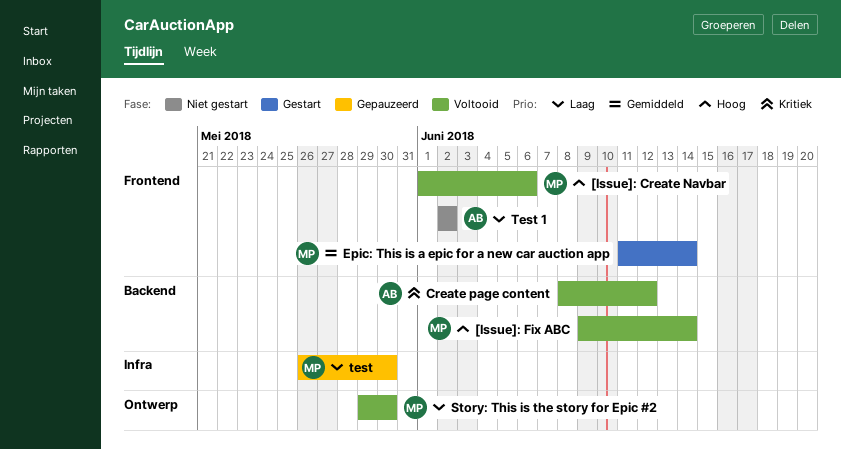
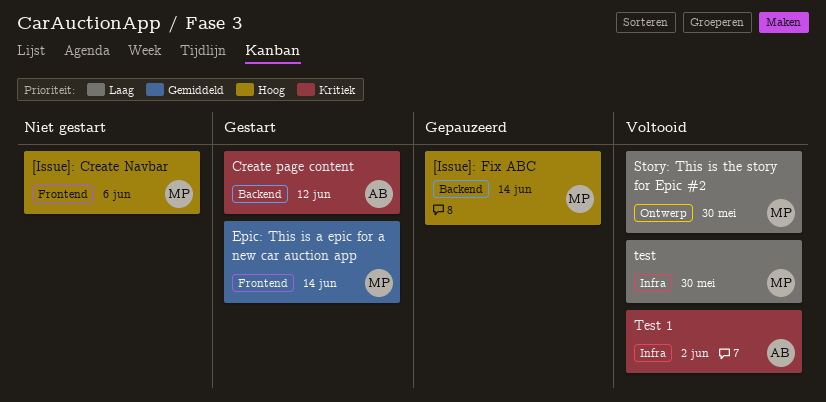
[Issue]: Create Navbar, status: Voltooid -> Niet gestart
[Issue]: Fix ABC, status: Voltooid -> Gepauzeerd
Create page content, status: Voltooid -> Gestart
test, status: Gepauzeerd -> Voltooid
Test 1, status: Niet gestart -> Voltooid
Test 1, priority: Laag -> Kritiek
Test 1, label: Frontend -> Infra

